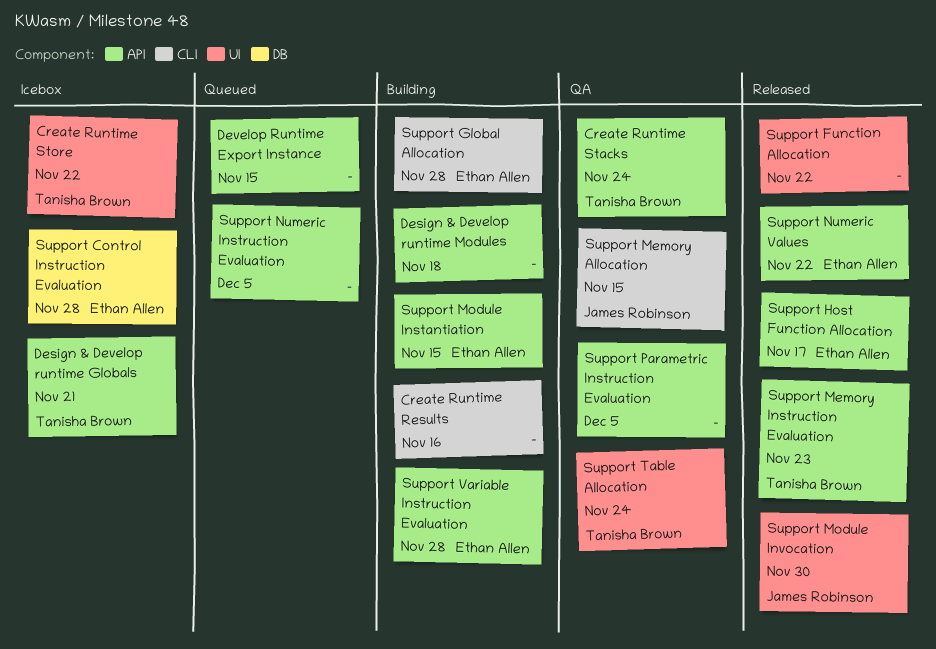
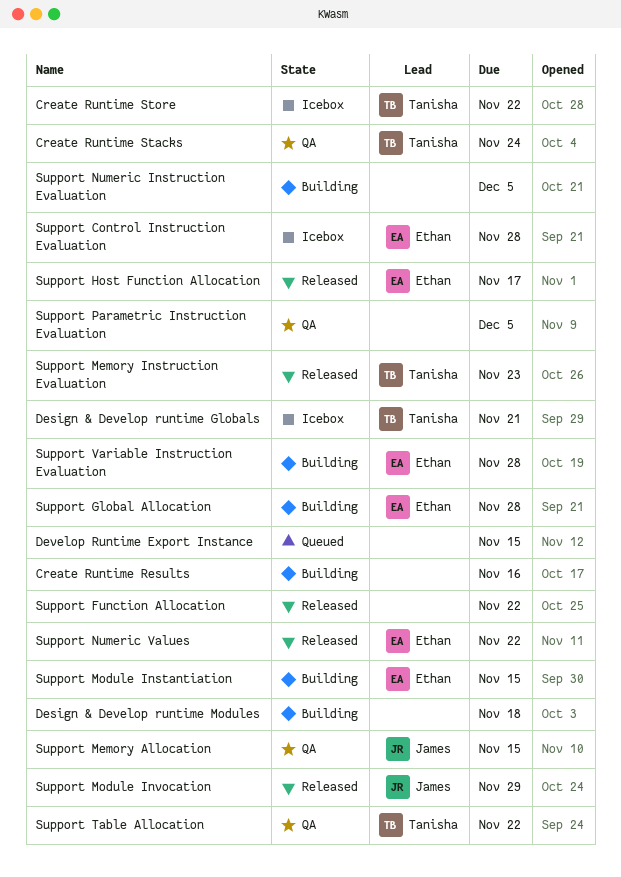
Support Module Invocation, due: Nov 30 -> Nov 29
Support Numeric Instruction Evaluation, status: Queued -> Building
Support Table Allocation, due: Nov 24 -> Nov 22

